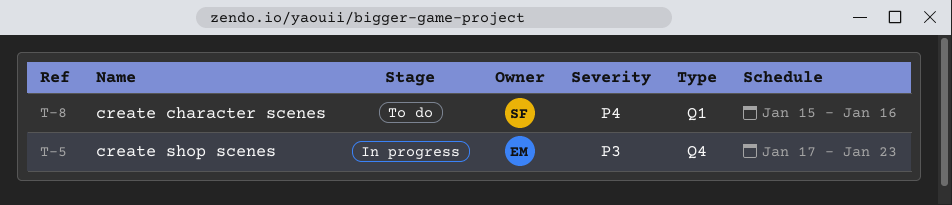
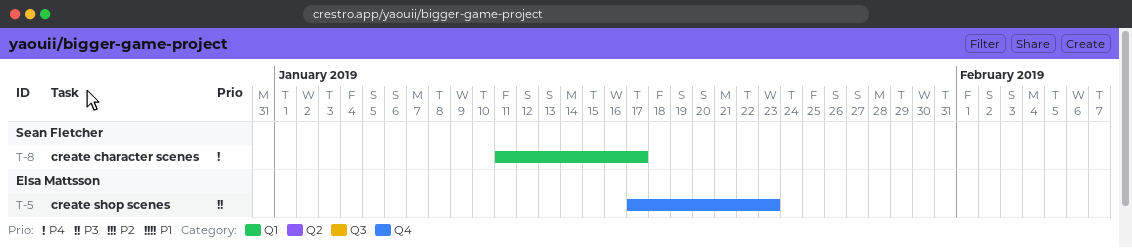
T-8, start: Jan 15 -> Jan 11
T-8, due: Jan 16 -> Jan 17

